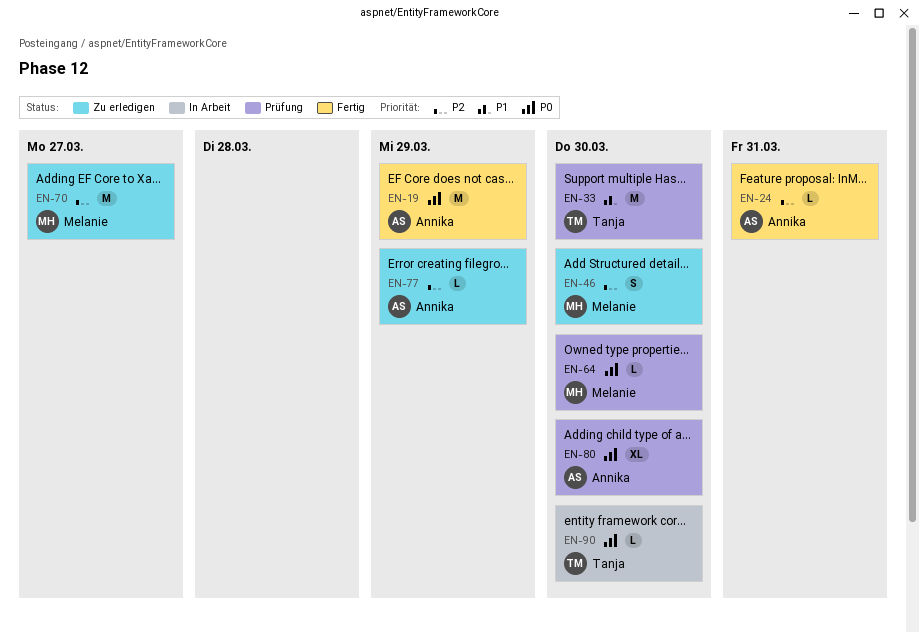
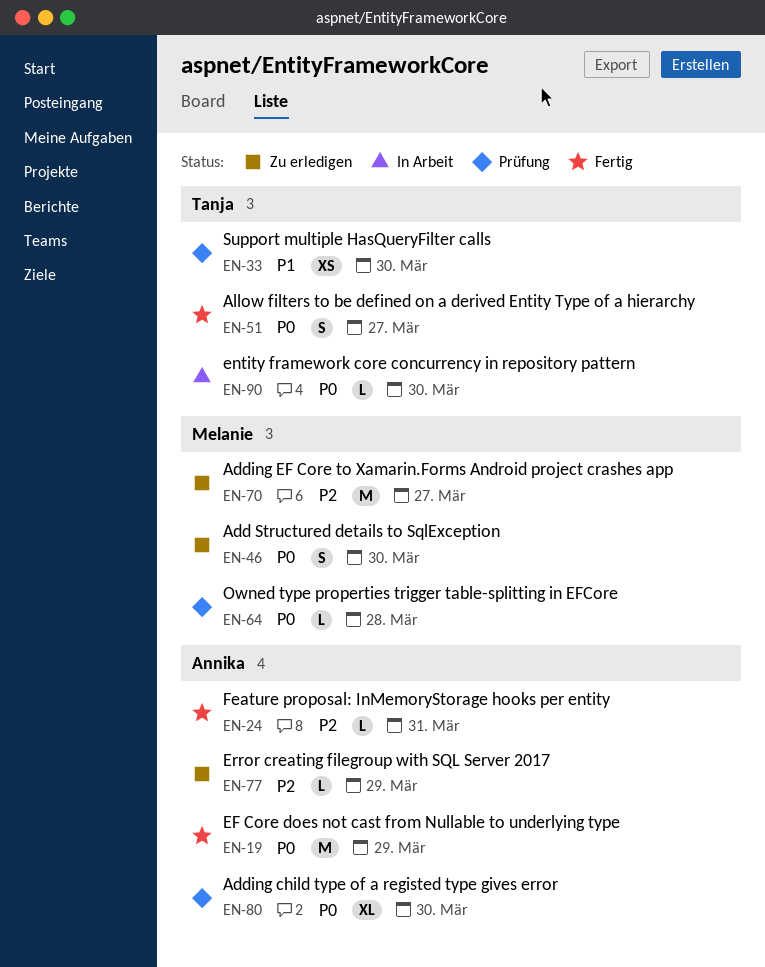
EN-33, estimate: M -> XS
EN-46, priority: P2 -> P0
EN-51: none -> present
EN-64, due: Mar 30 -> Mar 28

